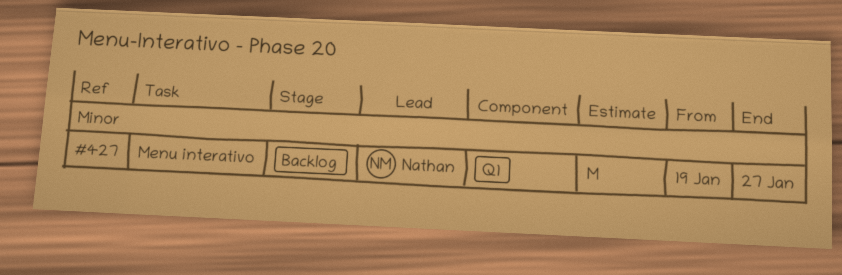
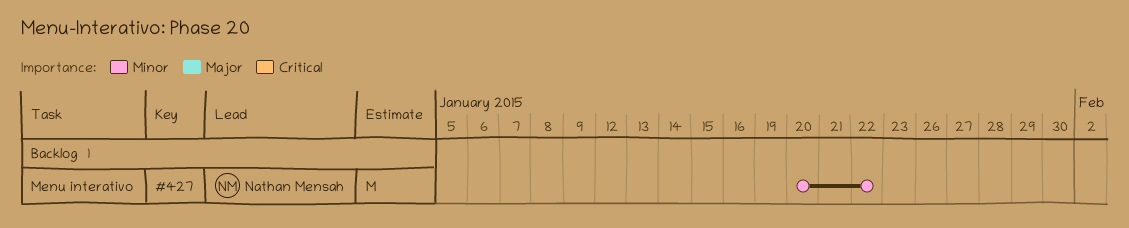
#427, start: Jan 19 -> Jan 20
#427, due: Jan 27 -> Jan 22

